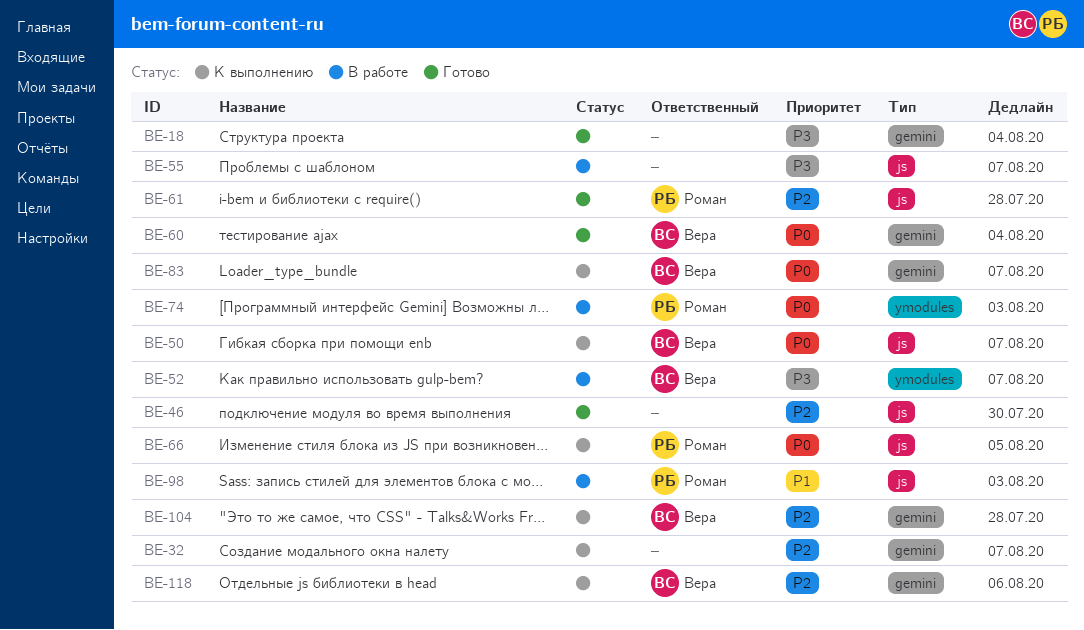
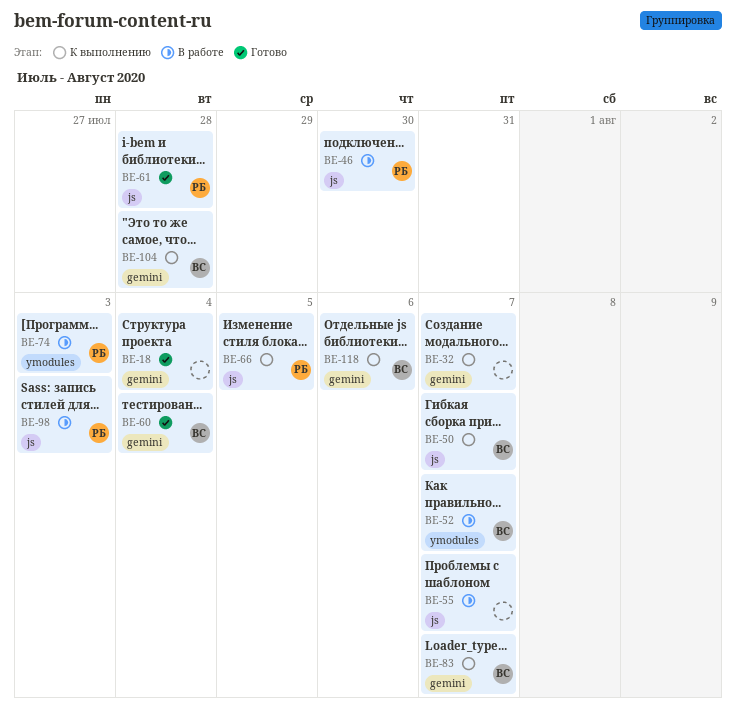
BE-46, status: Готово -> В работе
BE-46, owner: none -> Роман

